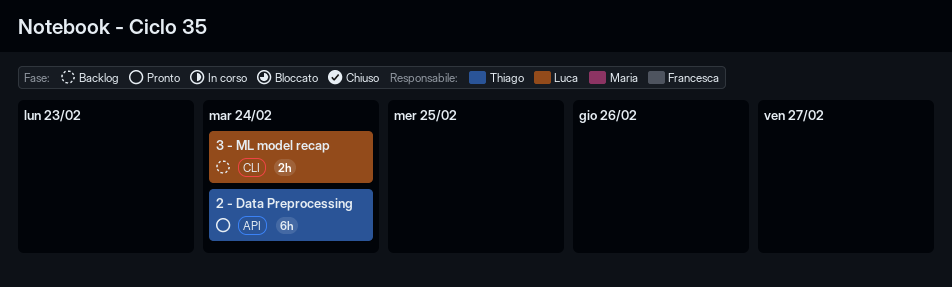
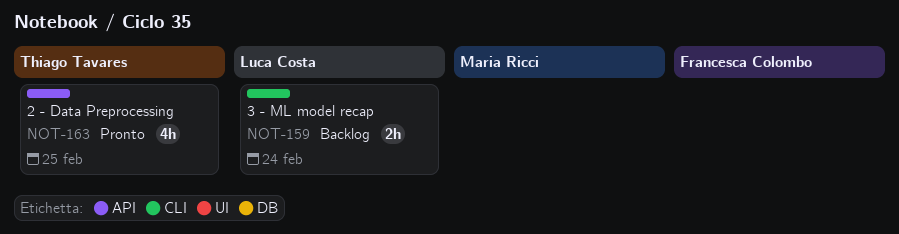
2 - Data Preprocessing, estimate: 6h -> 4h
2 - Data Preprocessing, due: Feb 24 -> Feb 25

